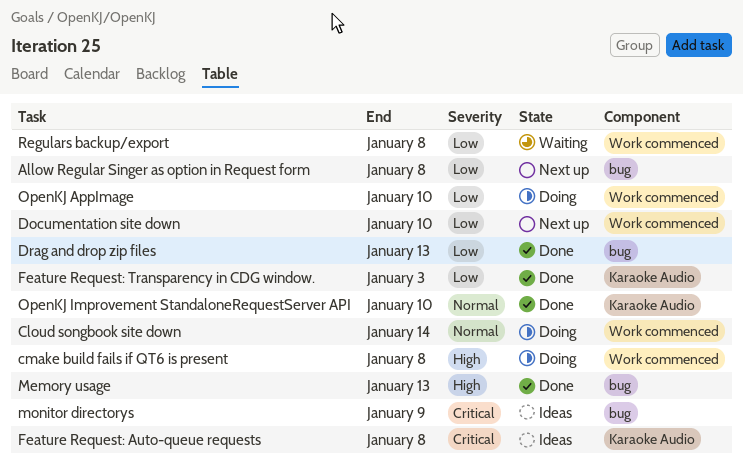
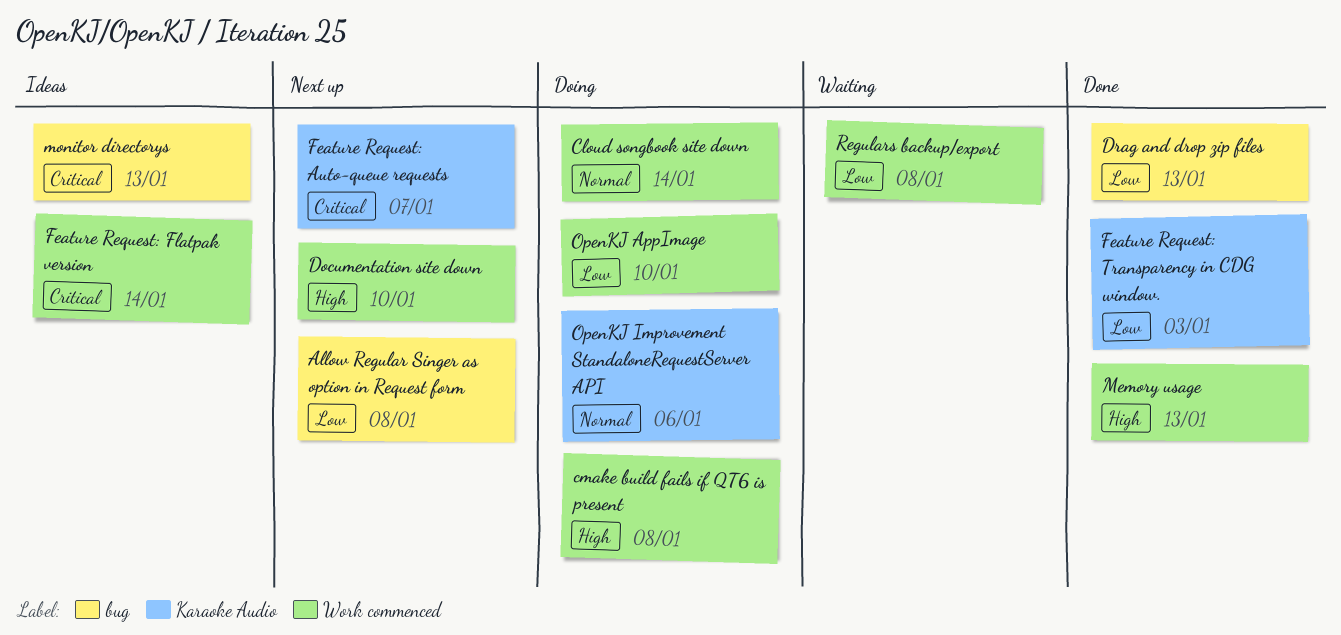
Documentation site down, priority: Low -> High
Feature Request: Auto-queue requests, status: Ideas -> Next up
Feature Request: Auto-queue requests, due: Jan 8 -> Jan 7
Feature Request: Flatpak version: none -> present
Memory usage, label: bug -> Work commenced
monitor directorys, due: Jan 9 -> Jan 13
OpenKJ Improvement StandaloneRequestServer API, status: Done -> Doing
OpenKJ Improvement StandaloneRequestServer API, due: Jan 10 -> Jan 6

